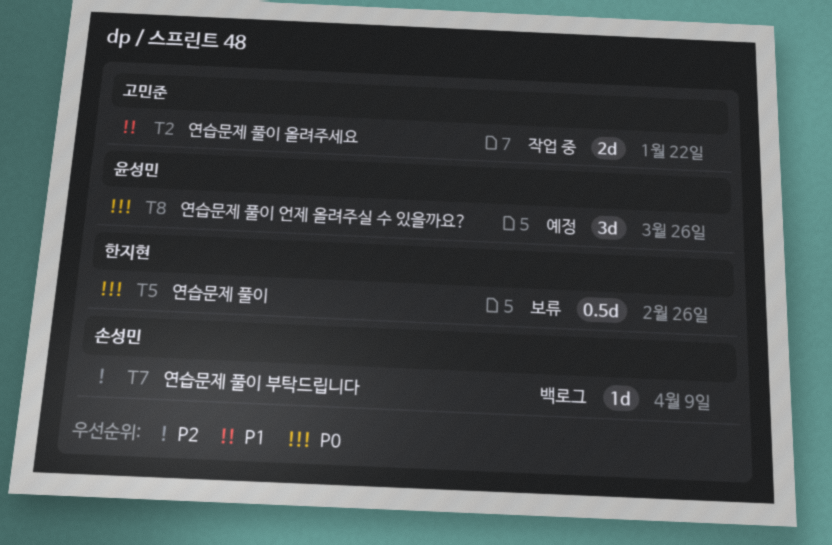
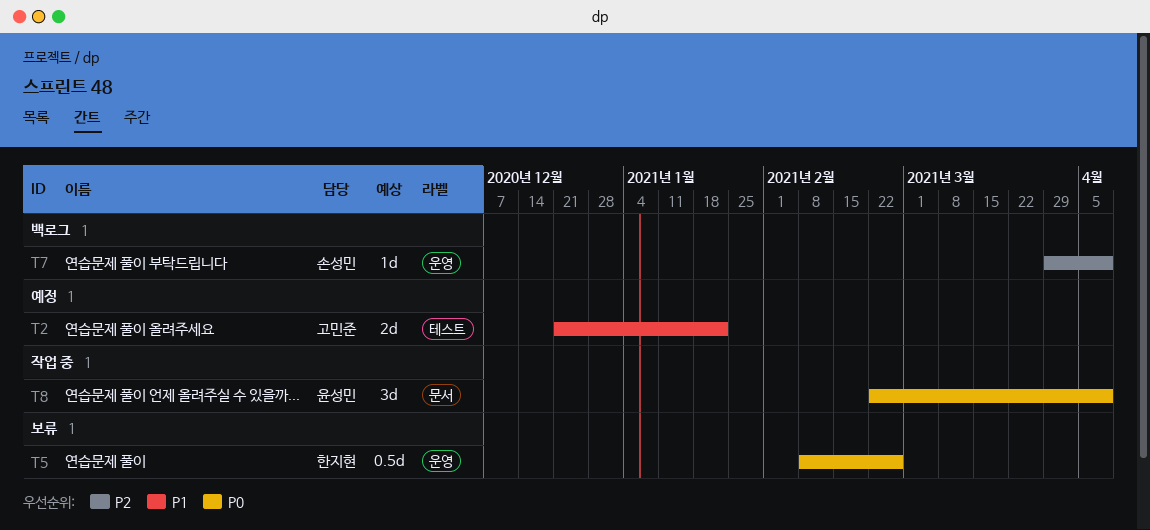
T2, status: 작업 중 -> 예정
T8, status: 예정 -> 작업 중
T8, due: Mar 26 -> Apr 9

